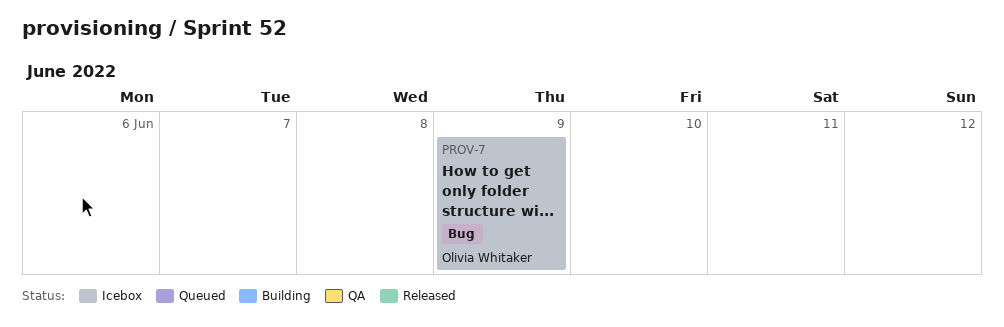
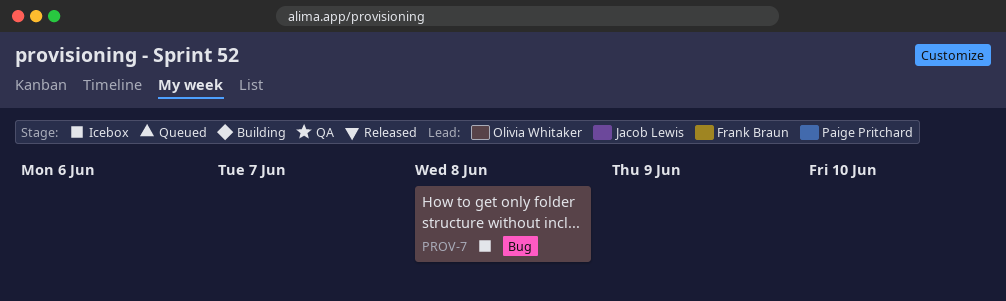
PROV-7, due: Jun 9 -> Jun 8

